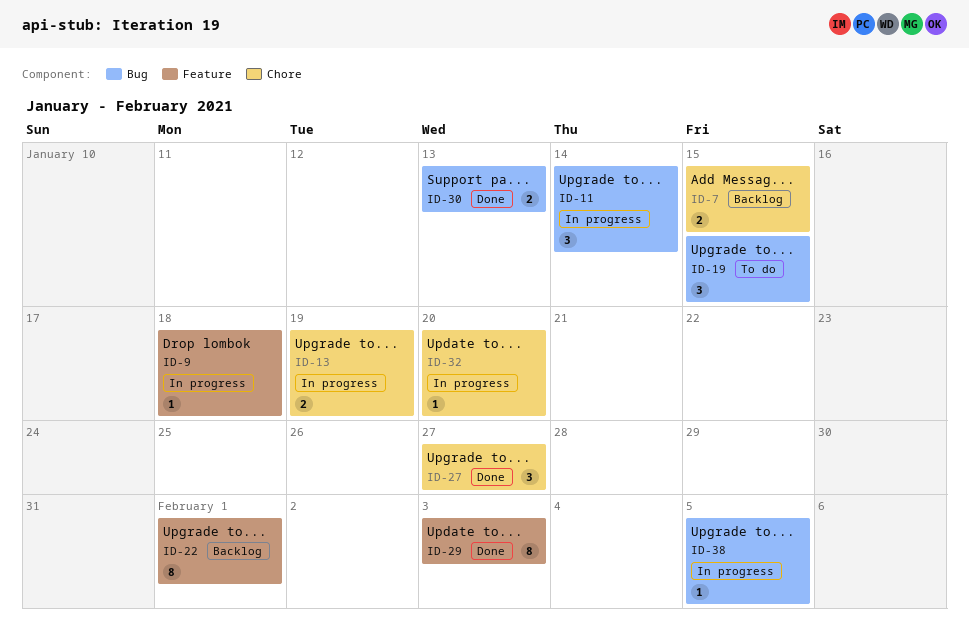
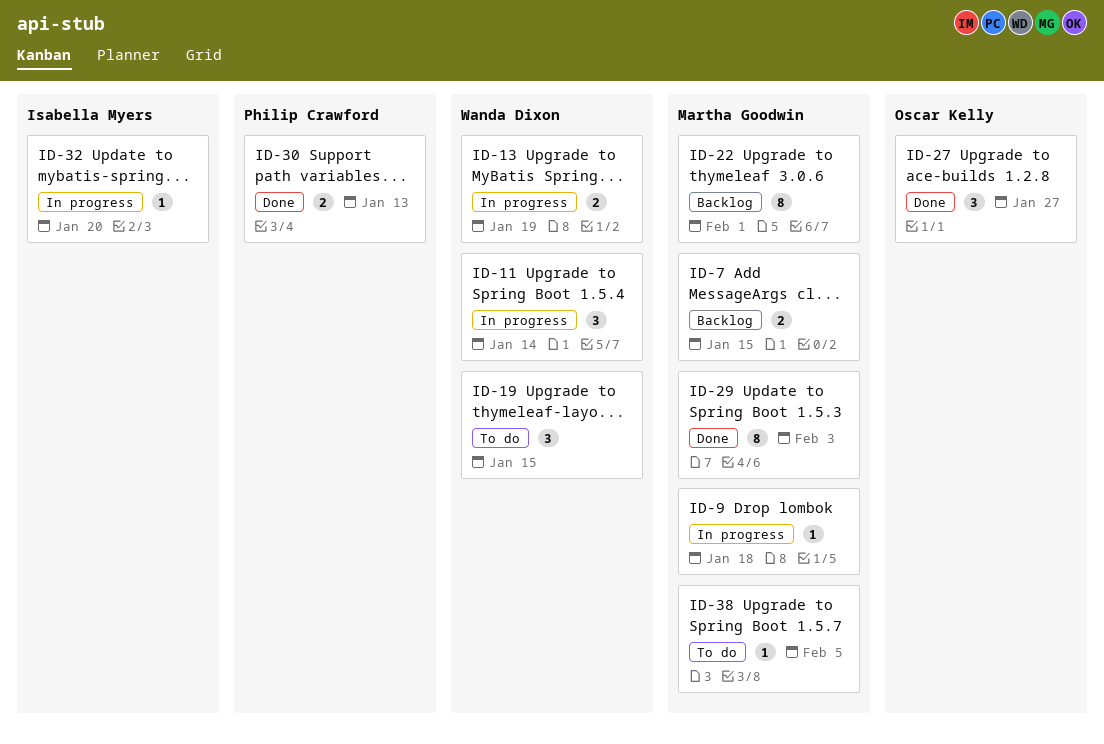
ID-38, status: In progress -> To do

